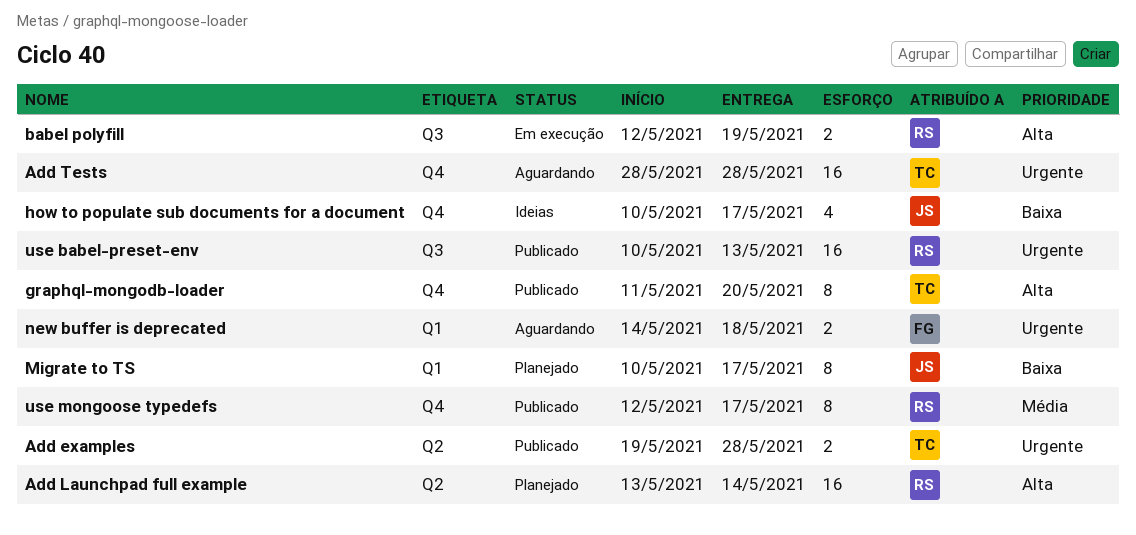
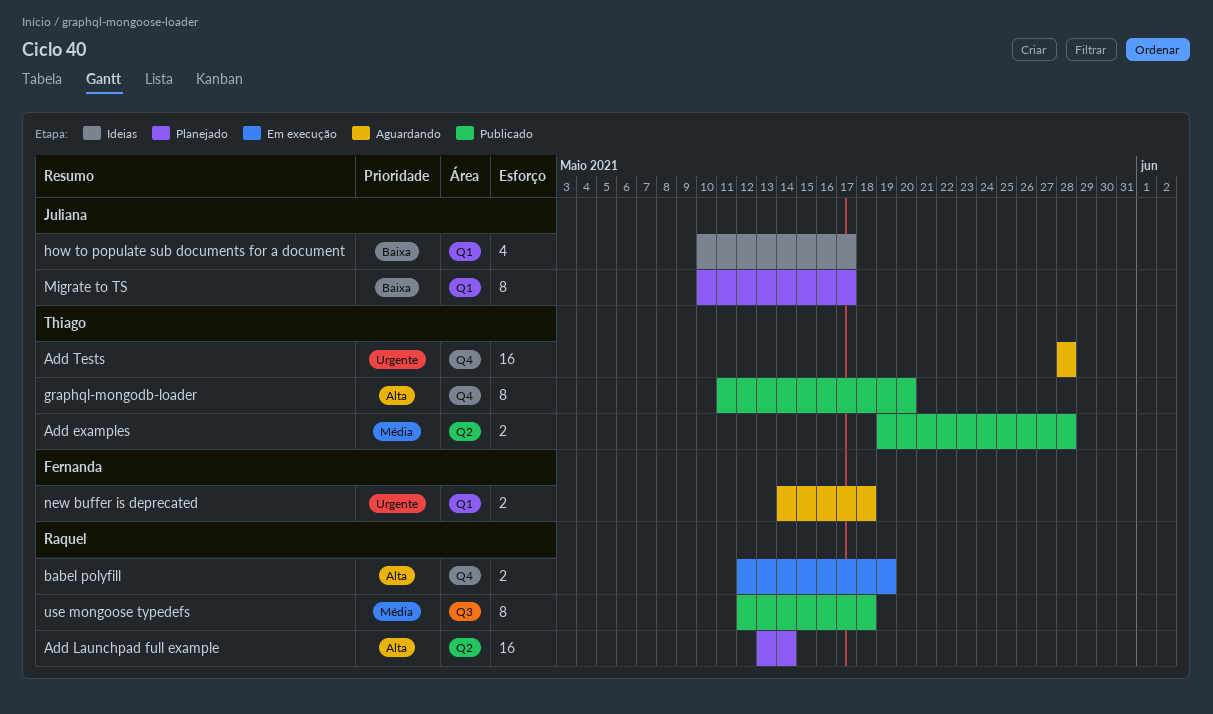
Add examples, priority: Urgente -> Média
babel polyfill, label: Q3 -> Q4
how to populate sub documents for a document, label: Q4 -> Q1
use babel-preset-env: present -> none
use mongoose typedefs, label: Q4 -> Q3
use mongoose typedefs, due: May 17 -> May 18

